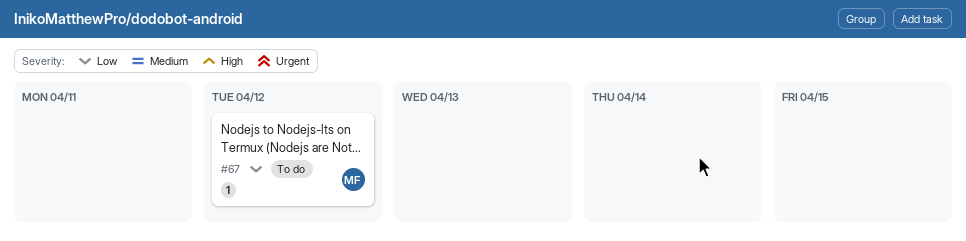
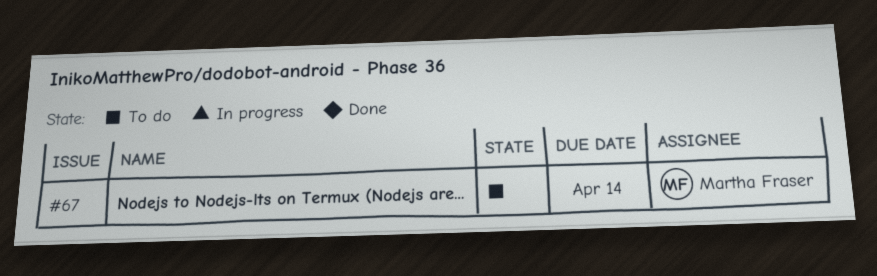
#67, due: Apr 12 -> Apr 14

